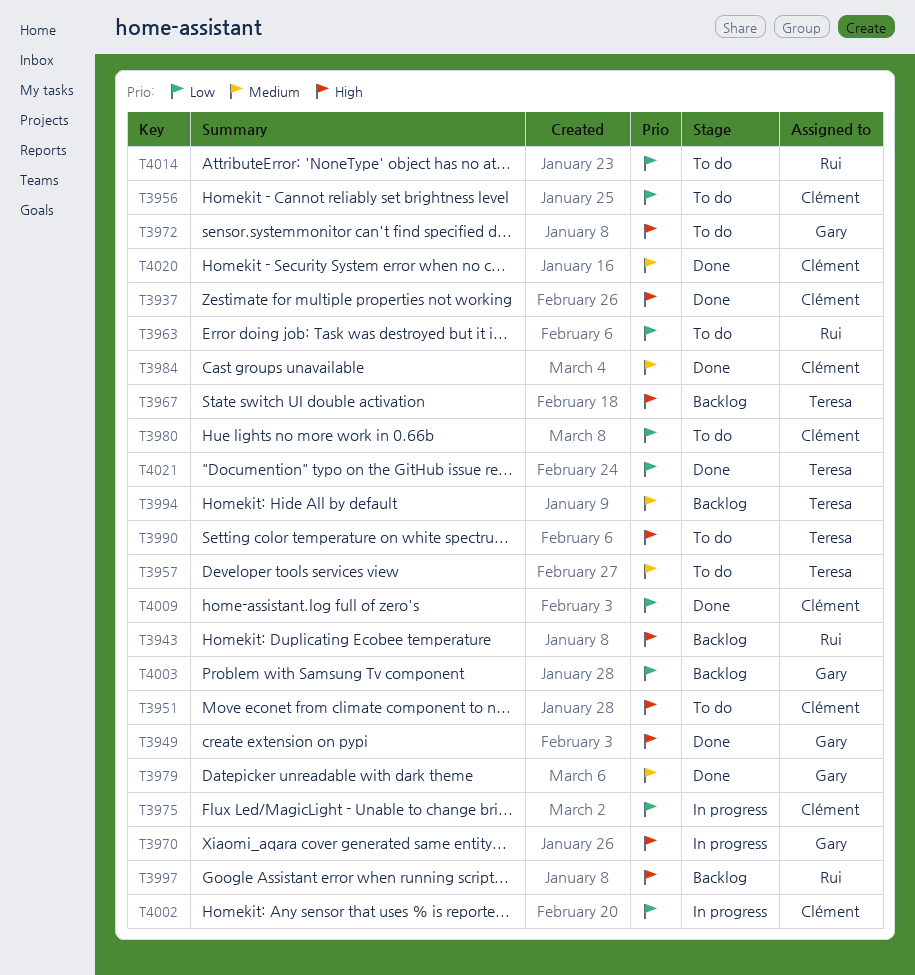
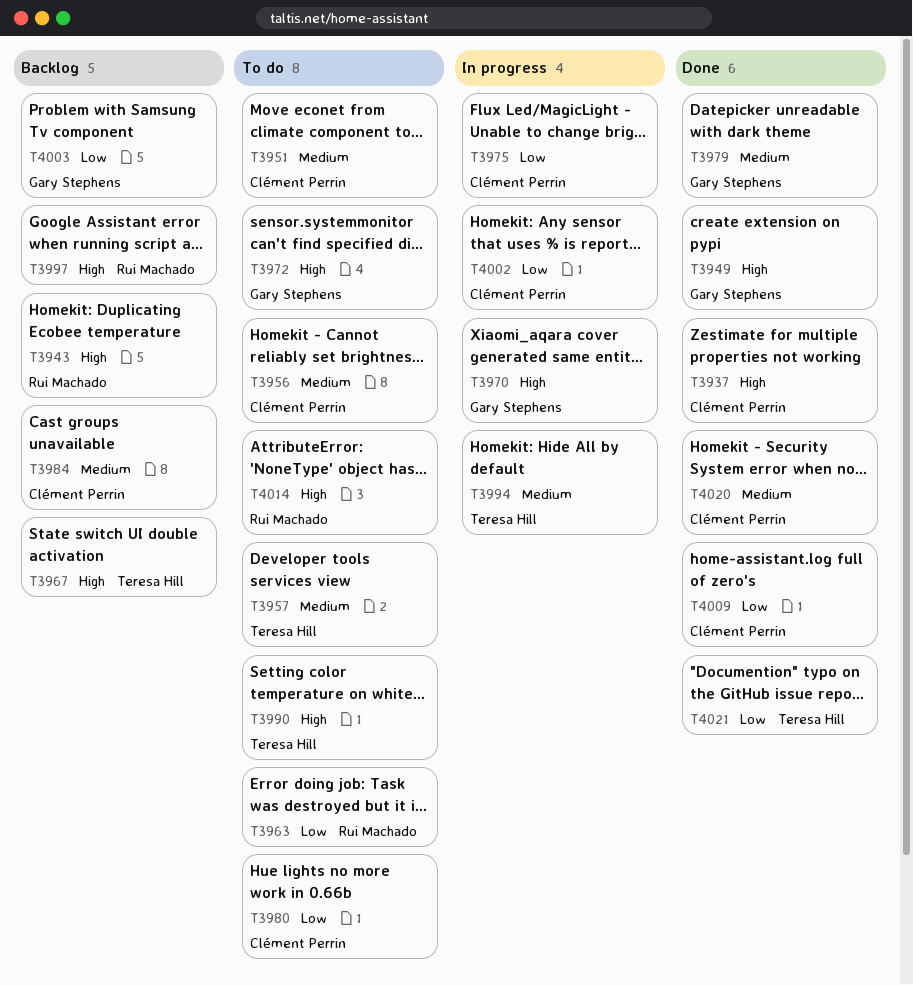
T3951, priority: High -> Medium
T3956, priority: Low -> Medium
T3984, status: Done -> Backlog
T3994, status: Backlog -> In progress
T4014, priority: Low -> High

